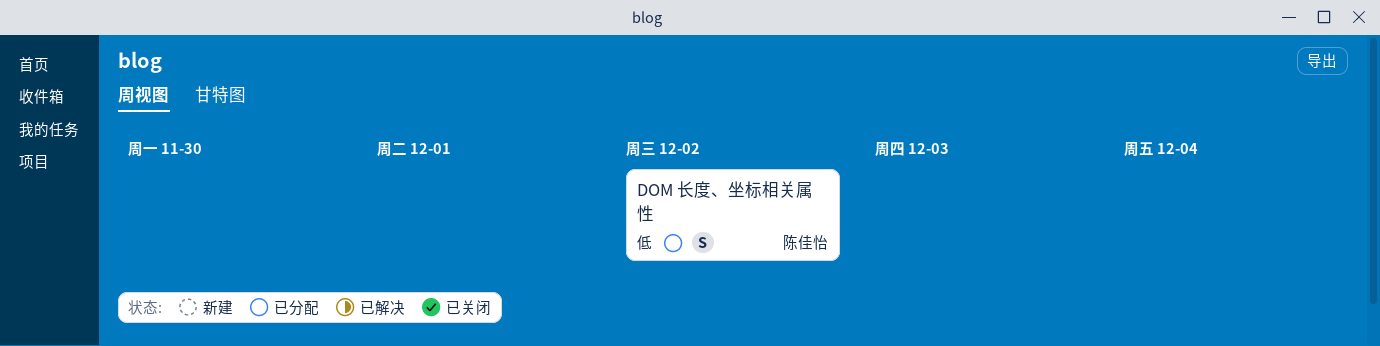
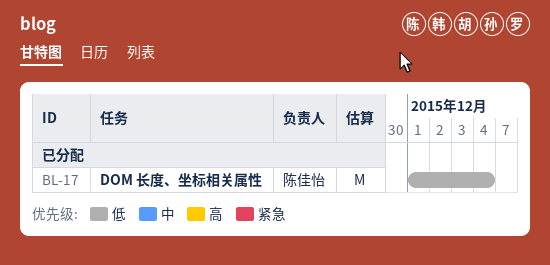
DOM 长度、坐标相关属性, estimate: S -> M
DOM 长度、坐标相关属性, due: Dec 2 -> Dec 4

